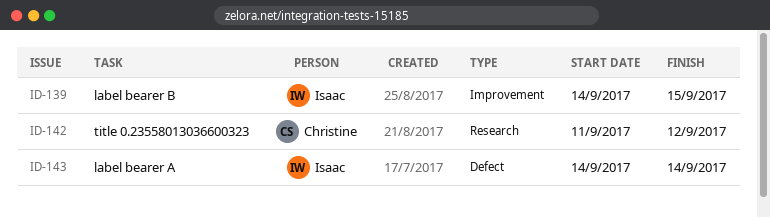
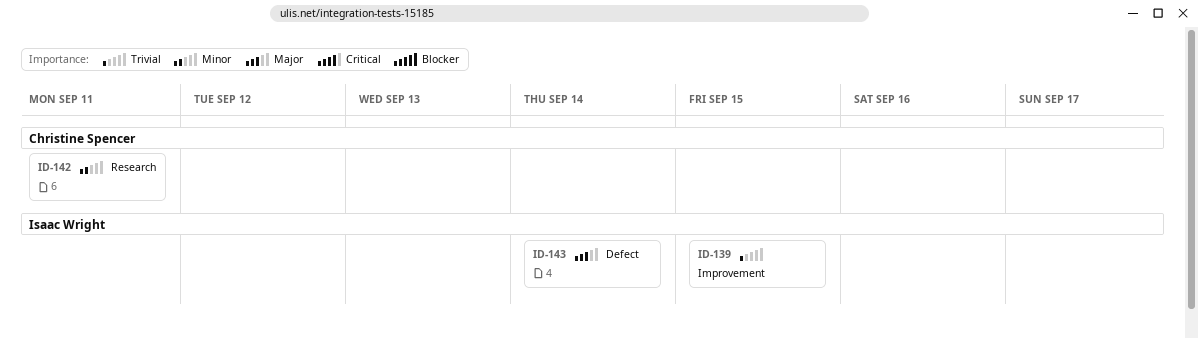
ID-142, due: Sep 12 -> Sep 11

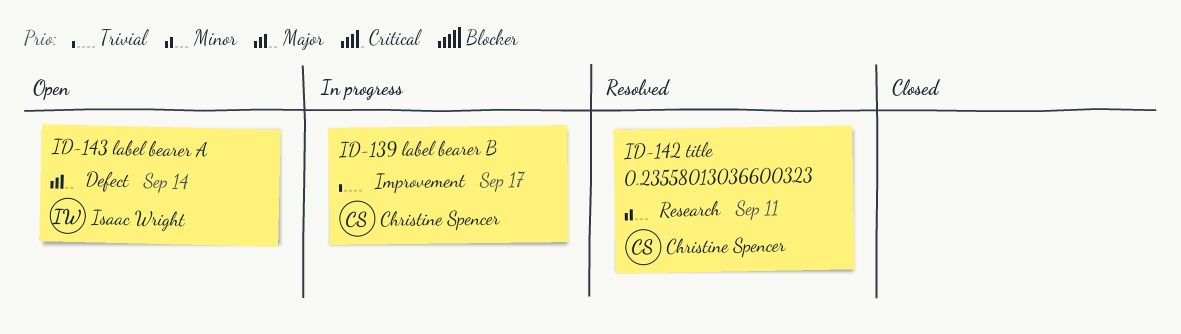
ID-139, owner: Isaac Wright -> Christine Spencer
ID-139, due: Sep 15 -> Sep 17

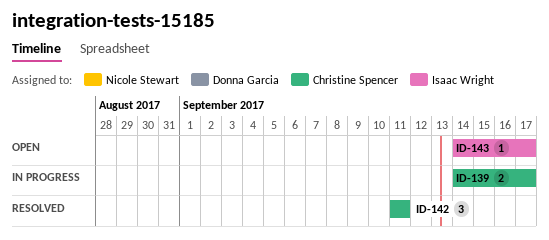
ID-143, due: Sep 14 -> Sep 17

